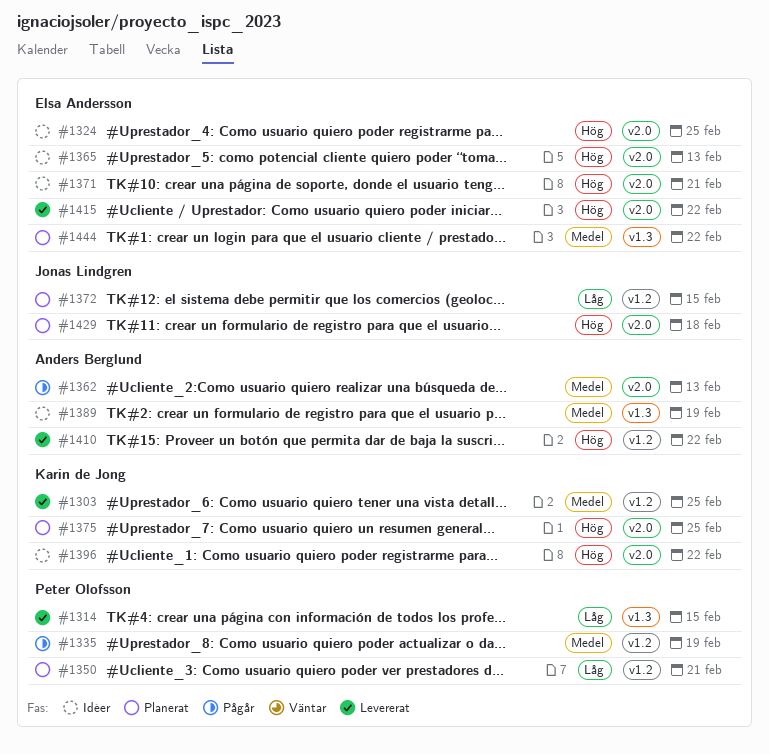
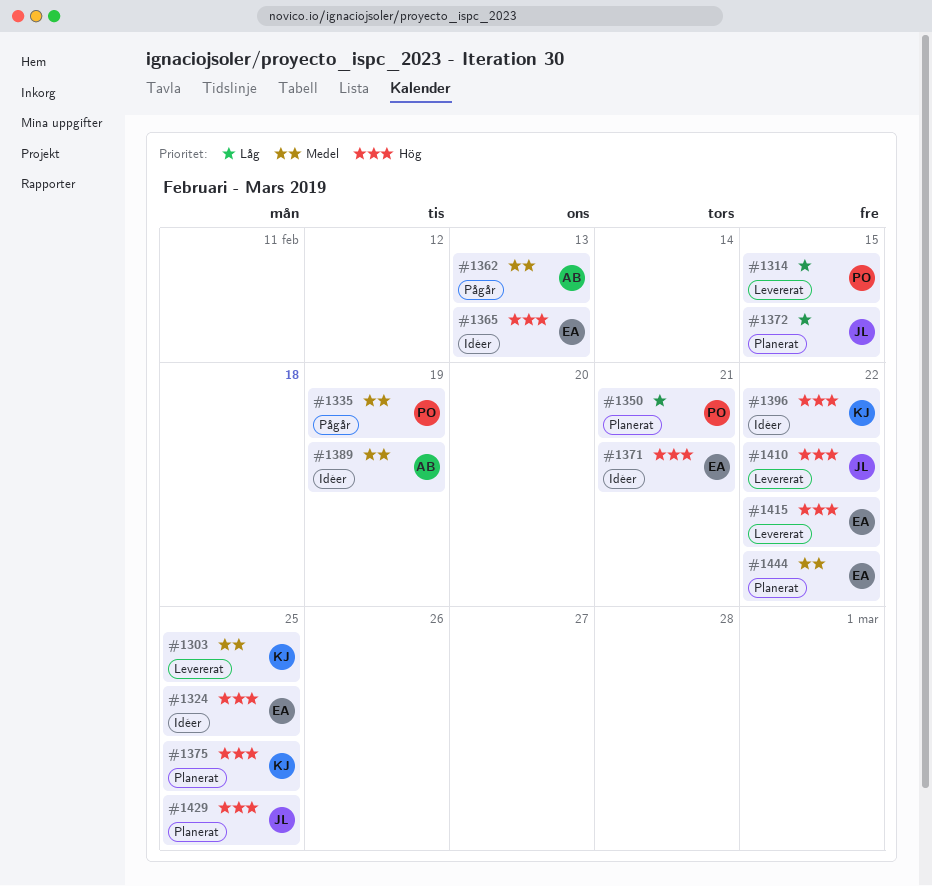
#1410, owner: Anders Berglund -> Jonas Lindgren
#1429, due: Feb 18 -> Feb 25

